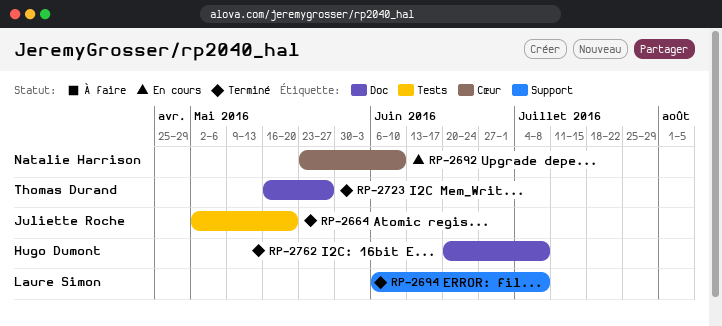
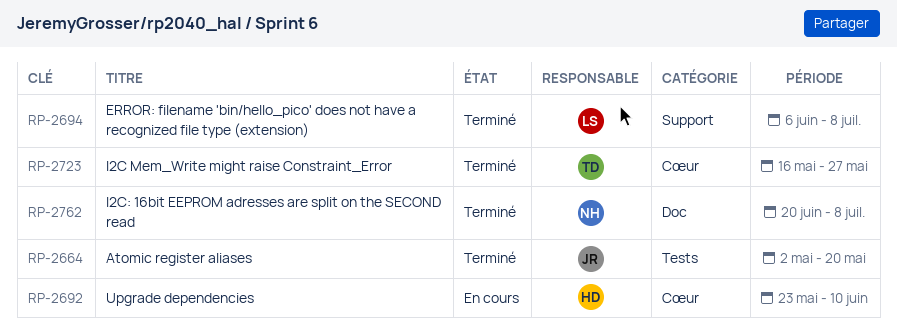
RP-2692, owner: Natalie Harrison -> Hugo Dumont
RP-2723, label: Doc -> Cœur
RP-2762, owner: Hugo Dumont -> Natalie Harrison

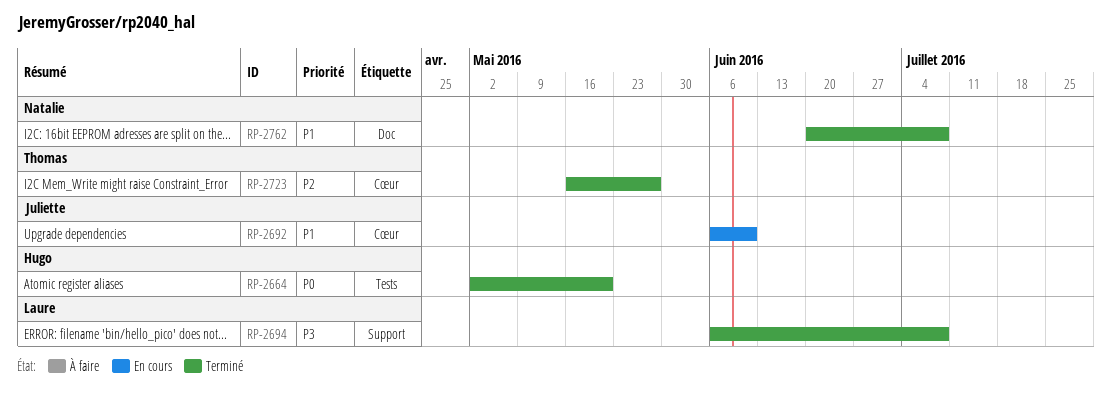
RP-2664, owner: Juliette -> Hugo
RP-2692, owner: Hugo -> Juliette
RP-2692, start: May 23 -> Jun 6

